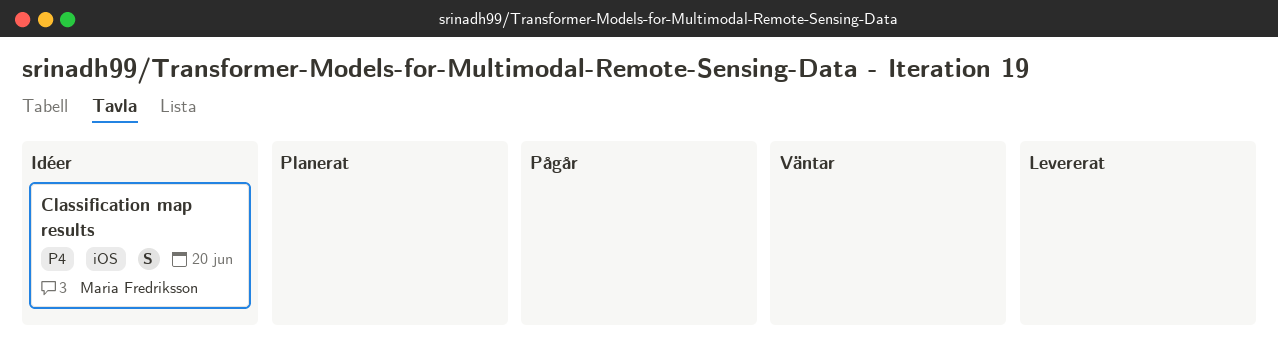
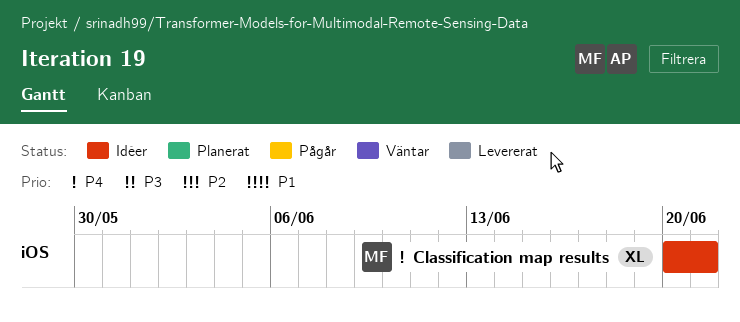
Classification map results, estimate: S -> XL
Classification map results, due: Jun 20 -> Jun 21

